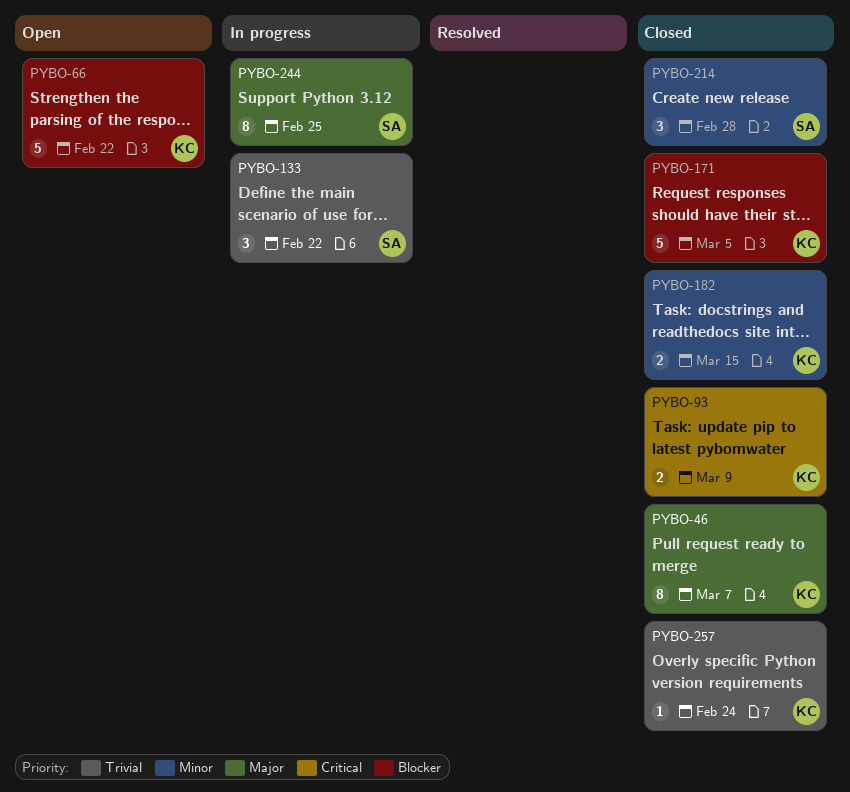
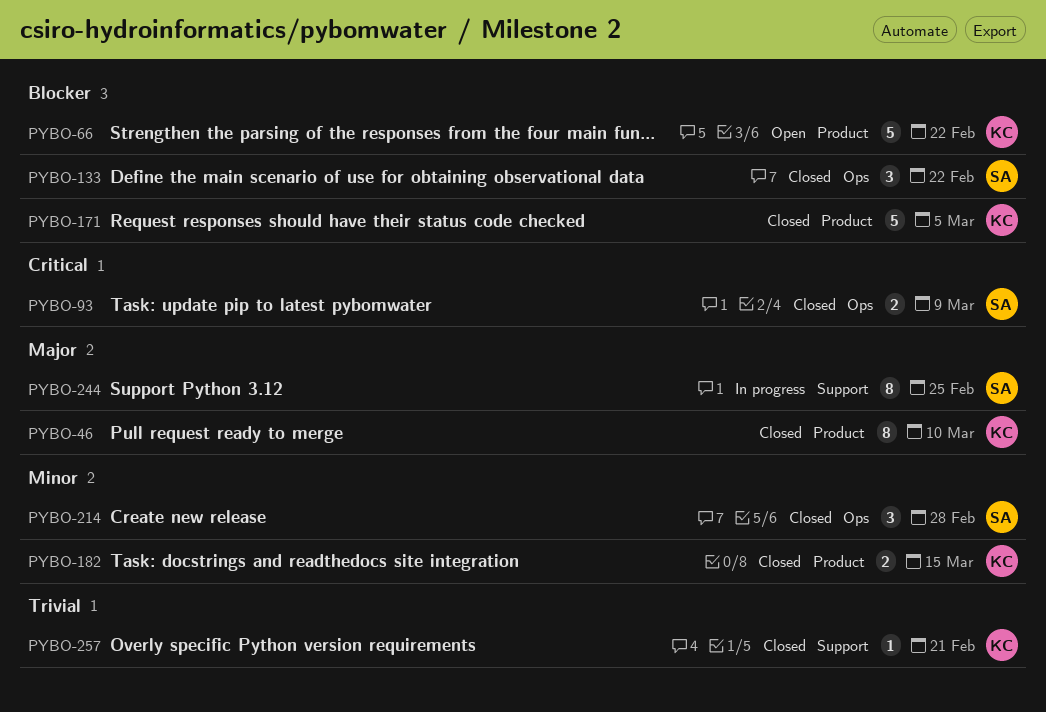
PYBO-46, due: Mar 7 -> Mar 10
PYBO-93, owner: KC -> SA
PYBO-133, status: In progress -> Closed
PYBO-133, priority: Trivial -> Blocker
PYBO-257, due: Feb 24 -> Feb 21

